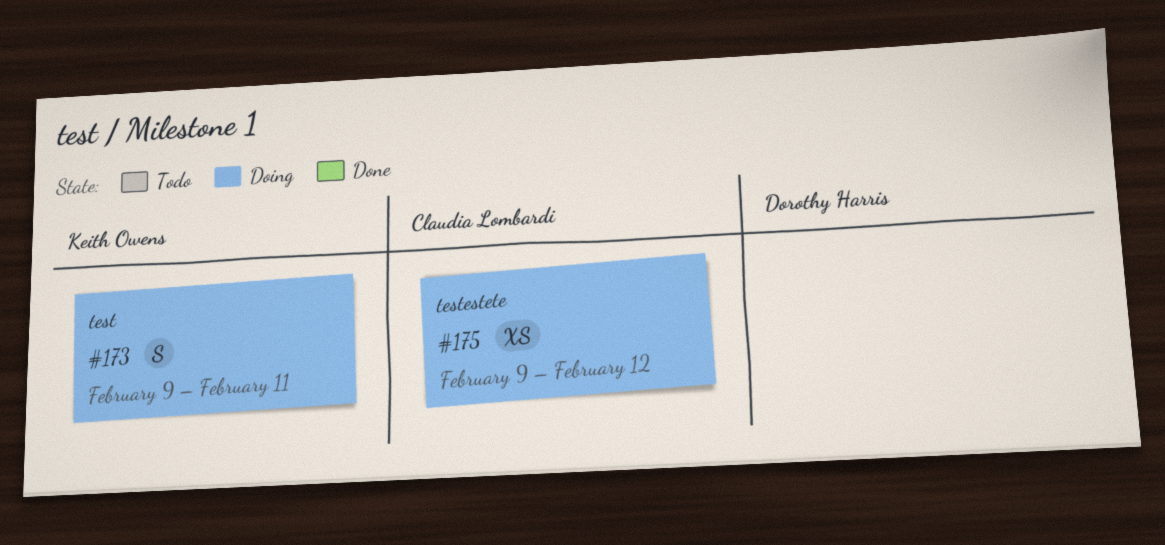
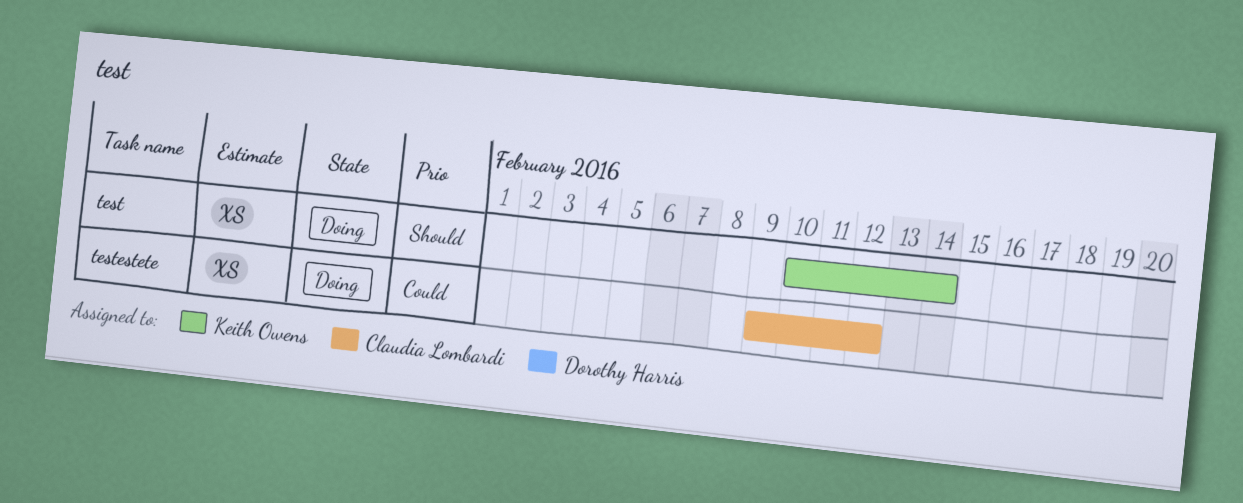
test, estimate: S -> XS
test, start: Feb 9 -> Feb 10
test, due: Feb 11 -> Feb 14

